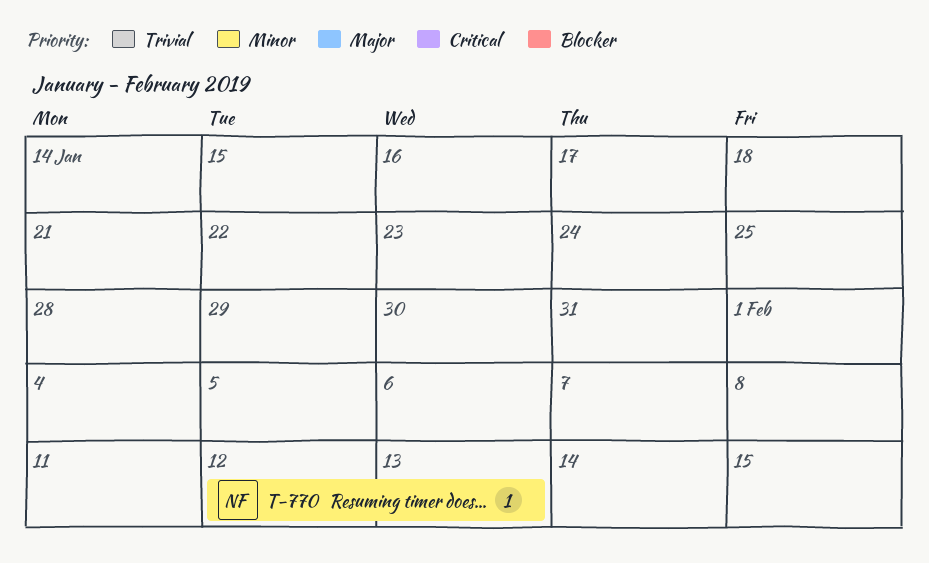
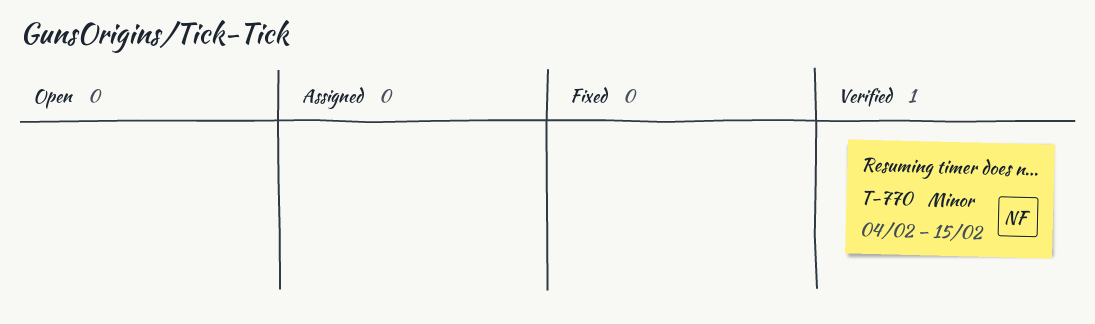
T-770, start: Feb 12 -> Feb 4
T-770, due: Feb 13 -> Feb 15

